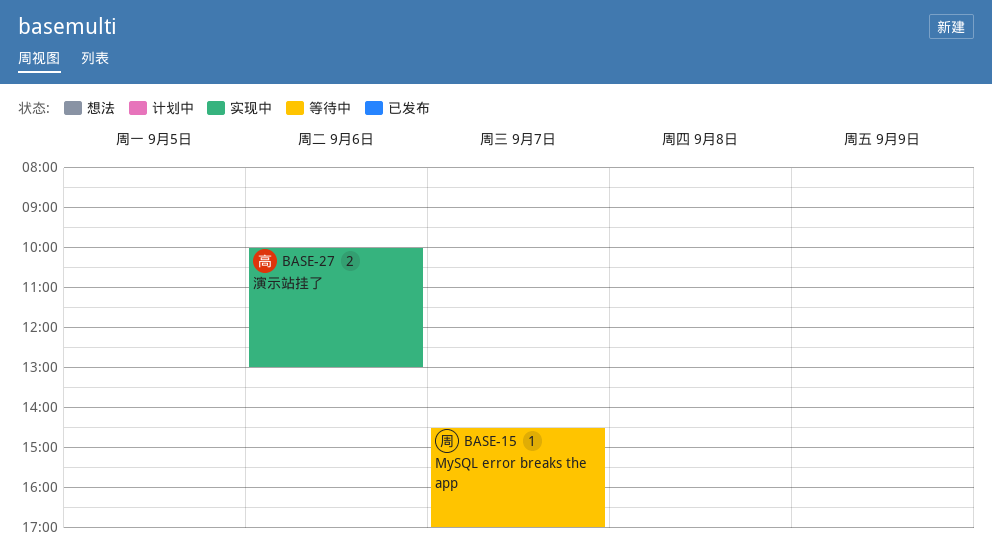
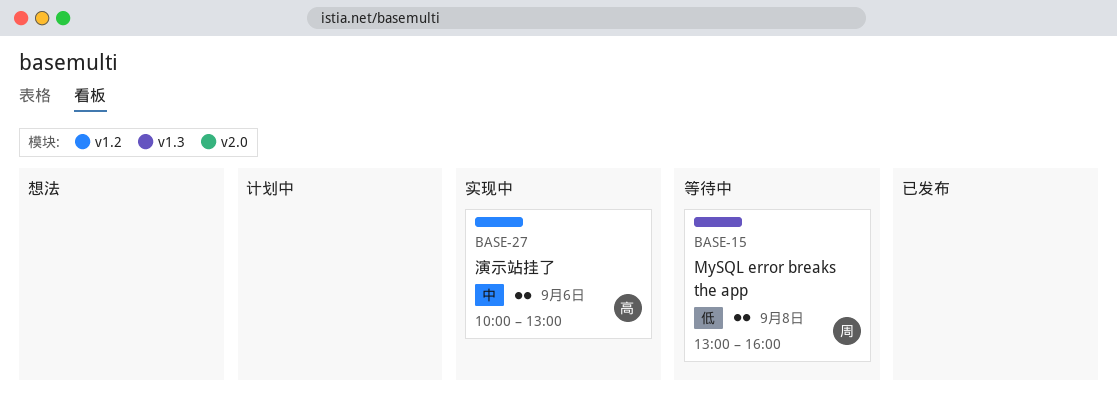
BASE-15, estimate: 1 -> 2
BASE-15, day: Sep 7 -> Sep 8
BASE-15, begins: 14:30 -> 13:00
BASE-15, ends: 17:00 -> 16:00

